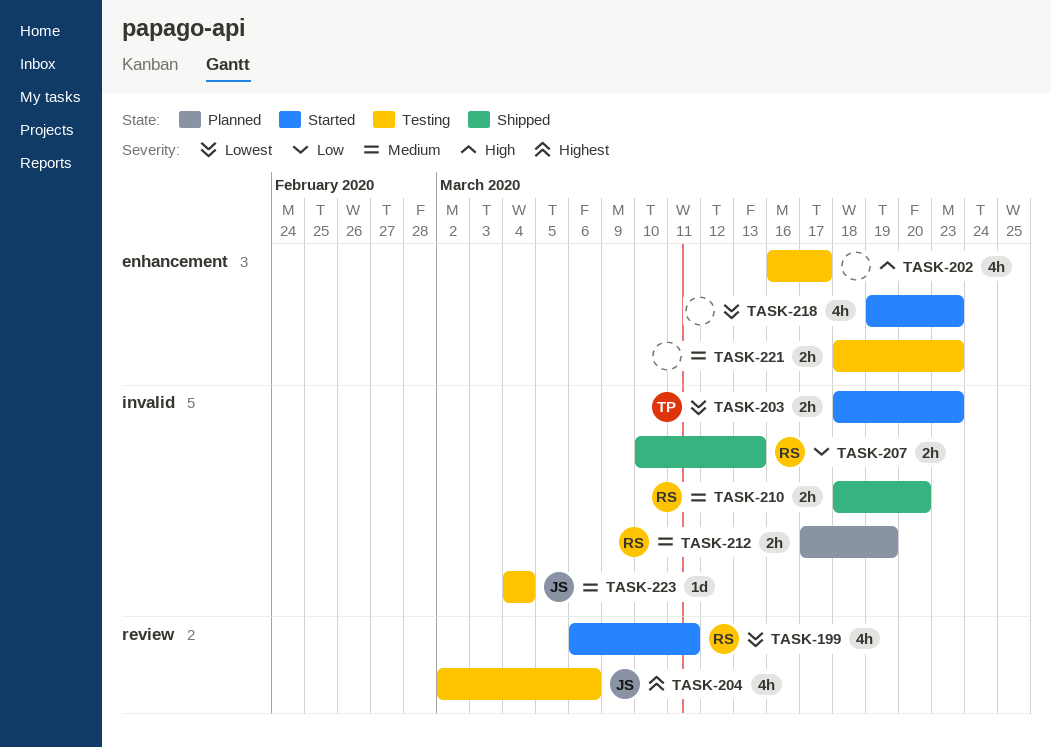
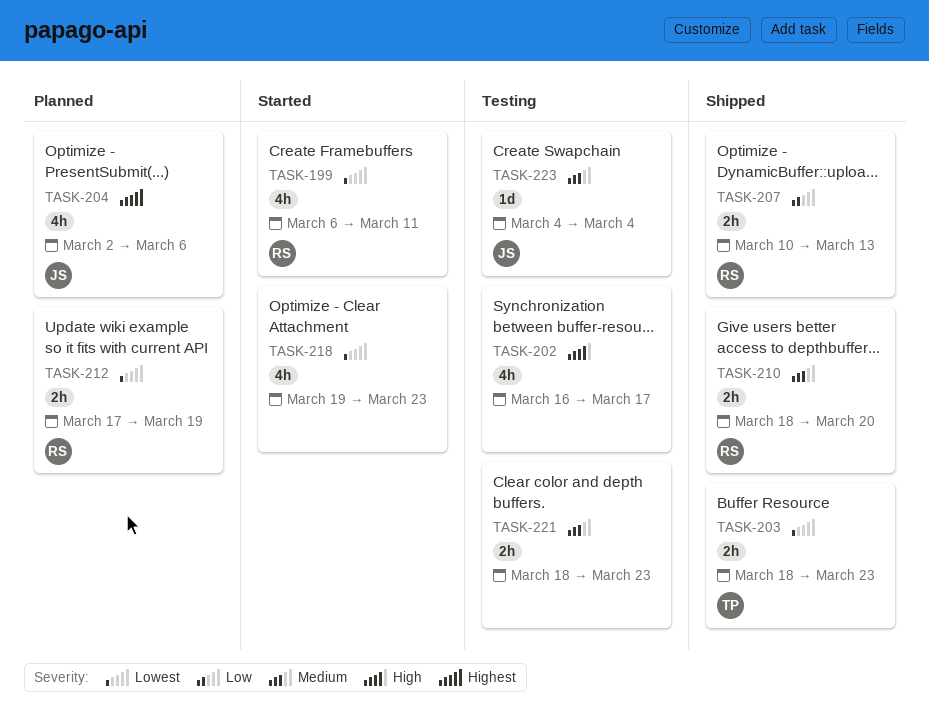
TASK-203, status: Started -> Shipped
TASK-204, status: Testing -> Planned
TASK-212, priority: Medium -> Lowest

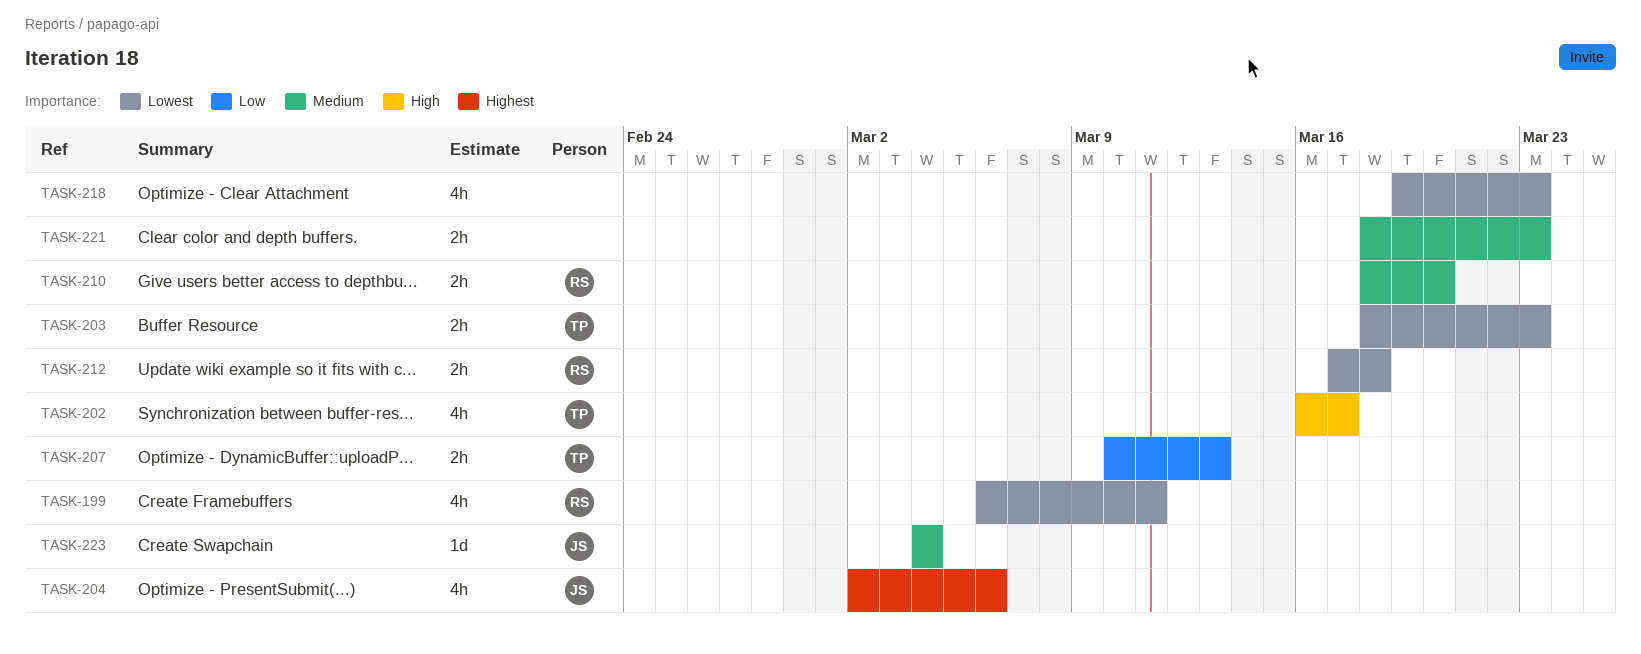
TASK-202, owner: none -> TP
TASK-207, owner: RS -> TP
TASK-212, due: Mar 19 -> Mar 18

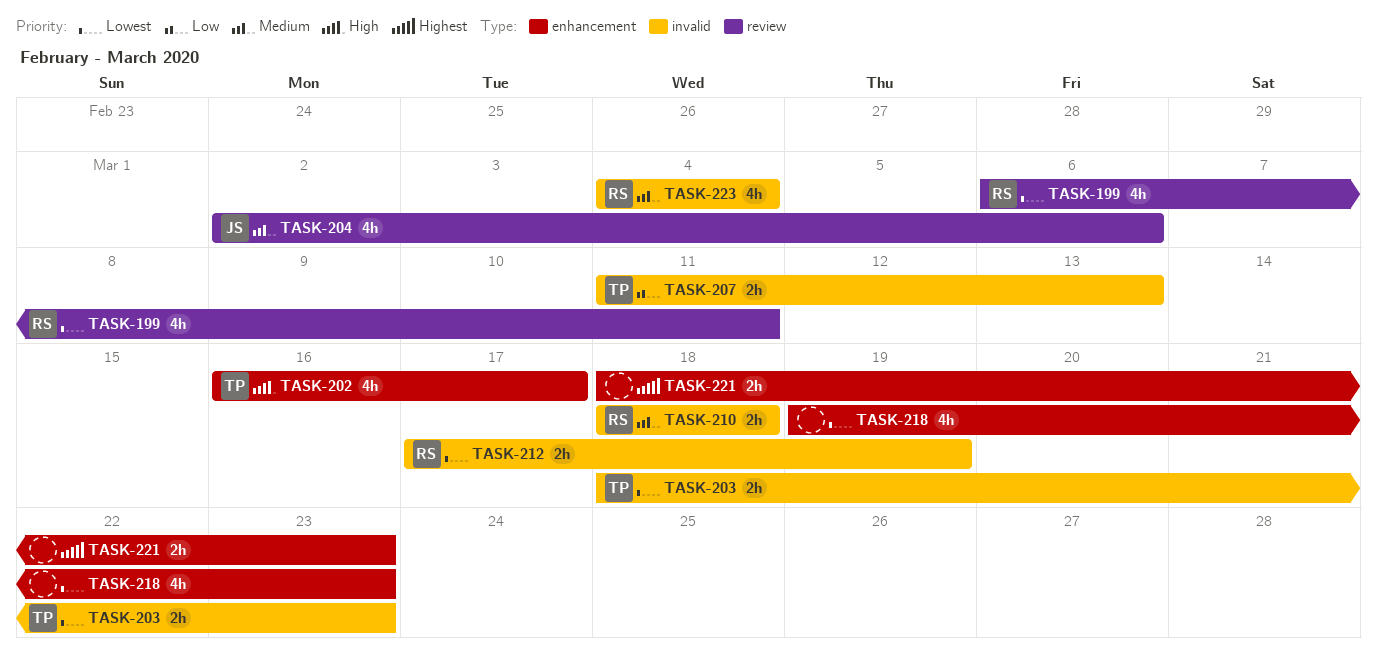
TASK-204, priority: Highest -> Medium
TASK-207, start: Mar 10 -> Mar 11
TASK-210, due: Mar 20 -> Mar 18
TASK-212, due: Mar 18 -> Mar 19
TASK-221, priority: Medium -> Highest
TASK-223, owner: JS -> RS
TASK-223, estimate: 1d -> 4h

